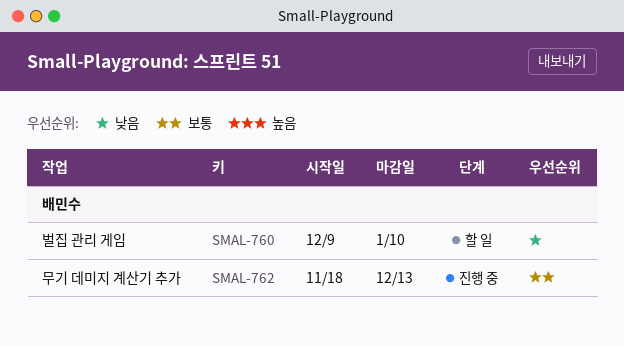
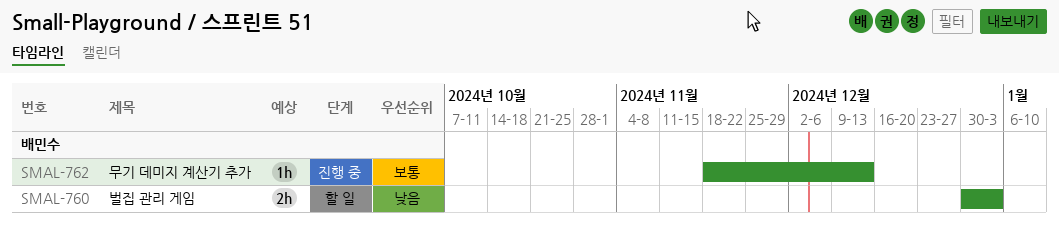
SMAL-760, start: Dec 9 -> Dec 30
SMAL-760, due: Jan 10 -> Jan 3

